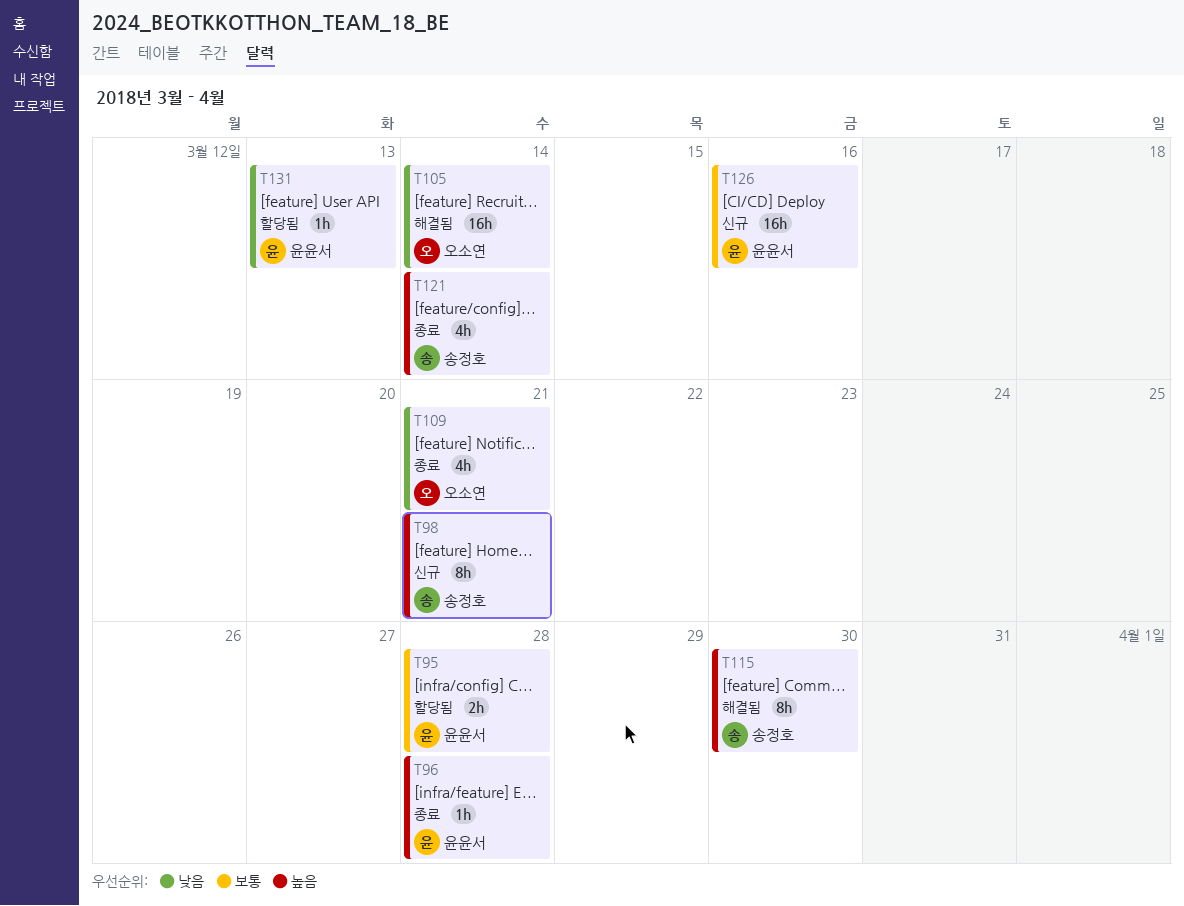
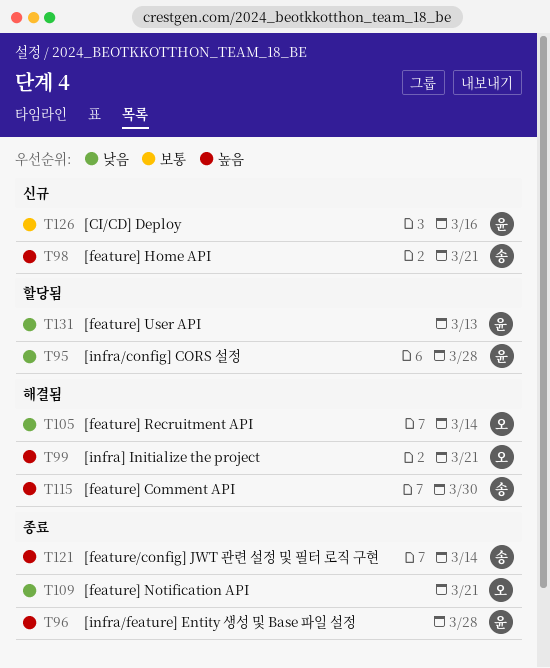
T95, priority: 보통 -> 낮음
T99: none -> present

